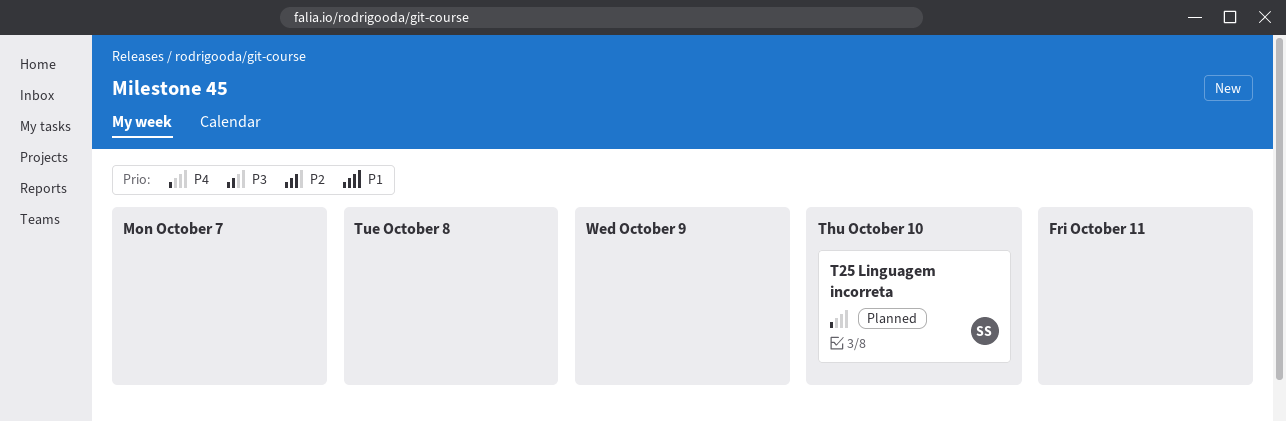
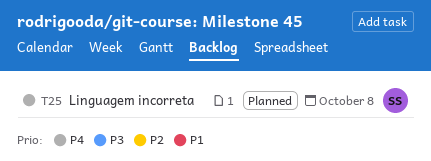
T25, due: Oct 10 -> Oct 8

